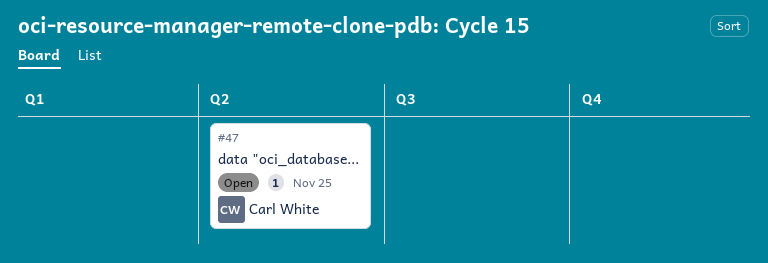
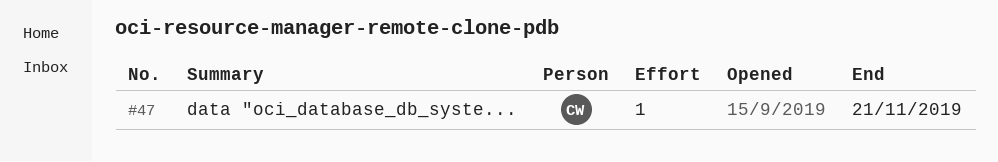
#47, due: Nov 25 -> Nov 21

